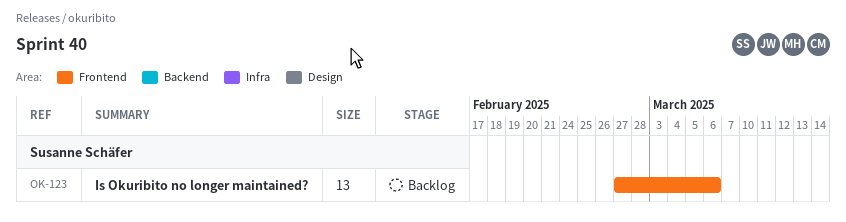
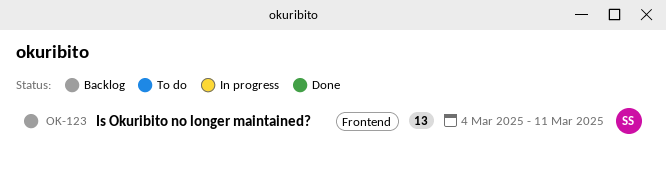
OK-123, start: Feb 27 -> Mar 4
OK-123, due: Mar 6 -> Mar 11

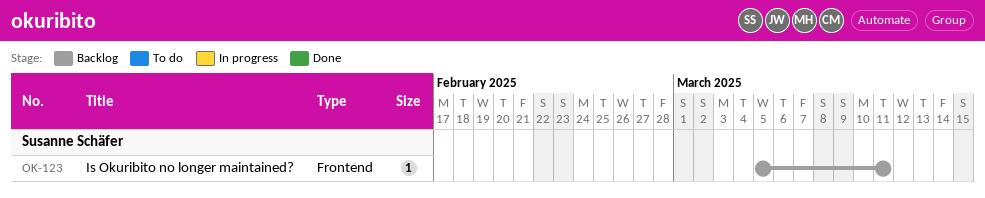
OK-123, estimate: 13 -> 1
OK-123, start: Mar 4 -> Mar 5

